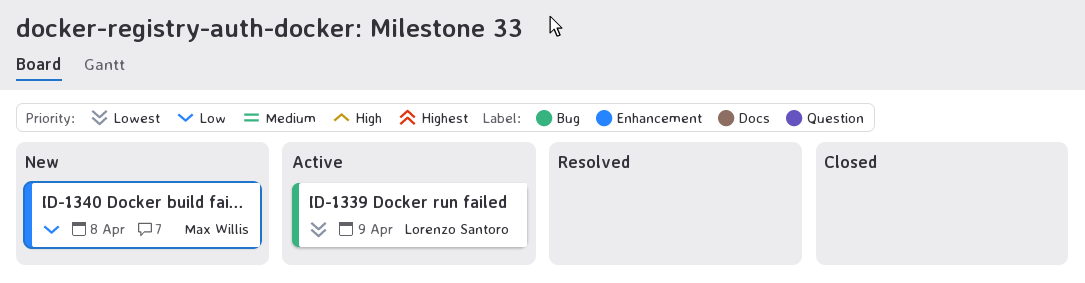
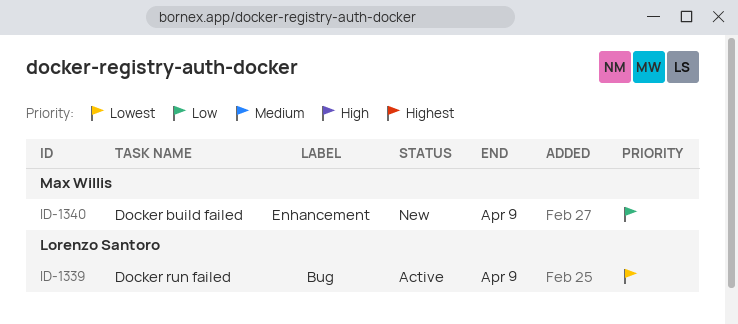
ID-1340, due: Apr 8 -> Apr 9

